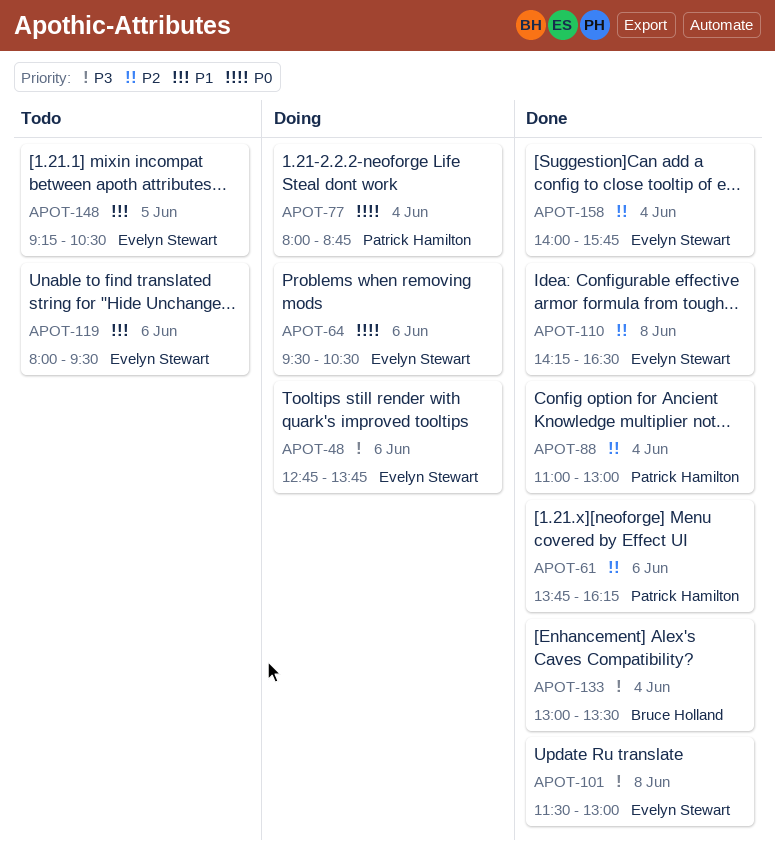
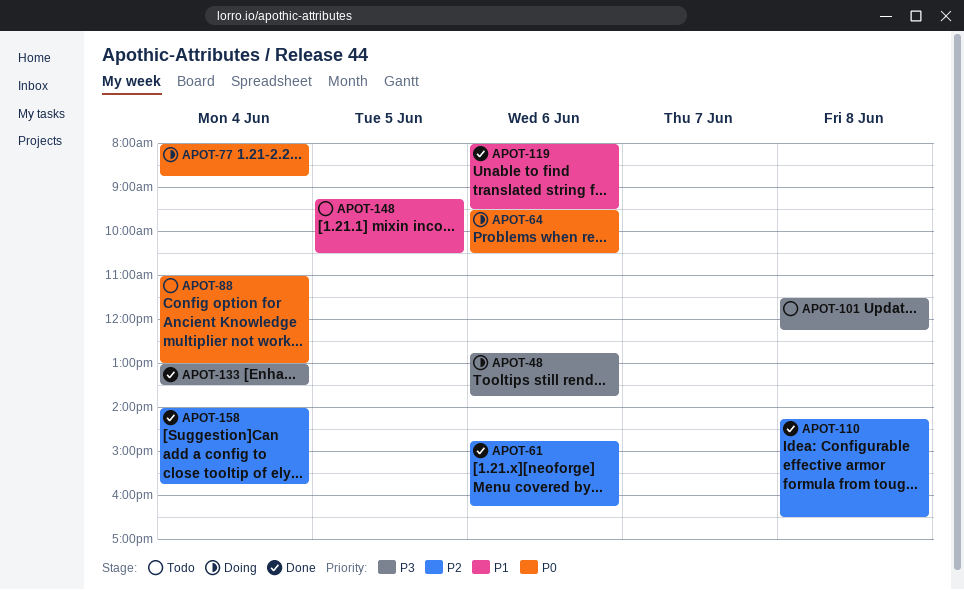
APOT-61, begins: 13:45 -> 14:45
APOT-88, status: Done -> Todo
APOT-88, priority: P2 -> P0
APOT-101, status: Done -> Todo
APOT-101, ends: 13:00 -> 12:15
APOT-119, status: Todo -> Done

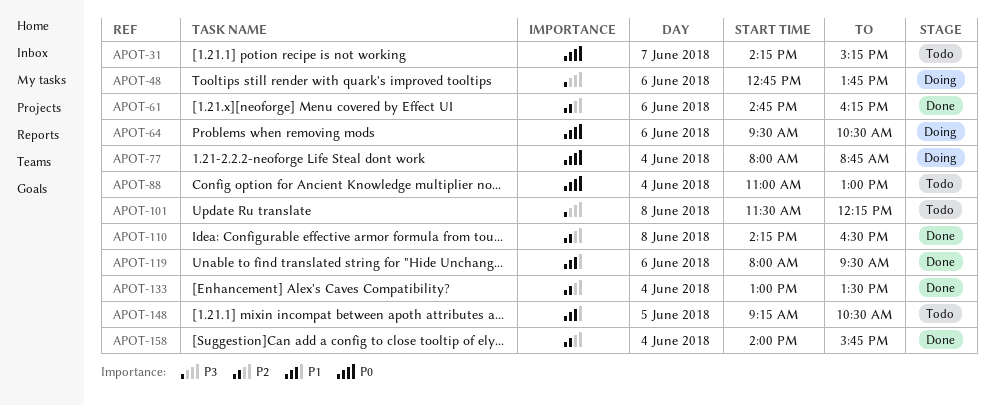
APOT-31: none -> present
APOT-133, priority: P3 -> P2

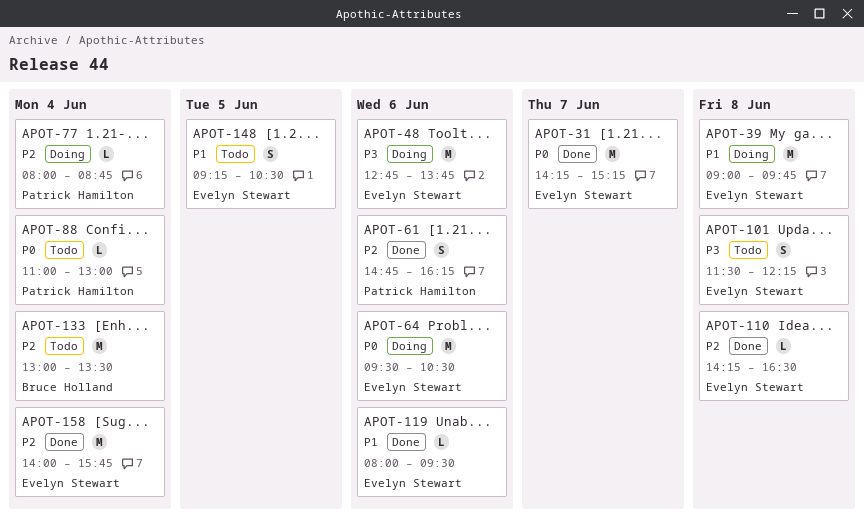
APOT-31, status: Todo -> Done
APOT-39: none -> present
APOT-77, priority: P0 -> P2
APOT-133, status: Done -> Todo

